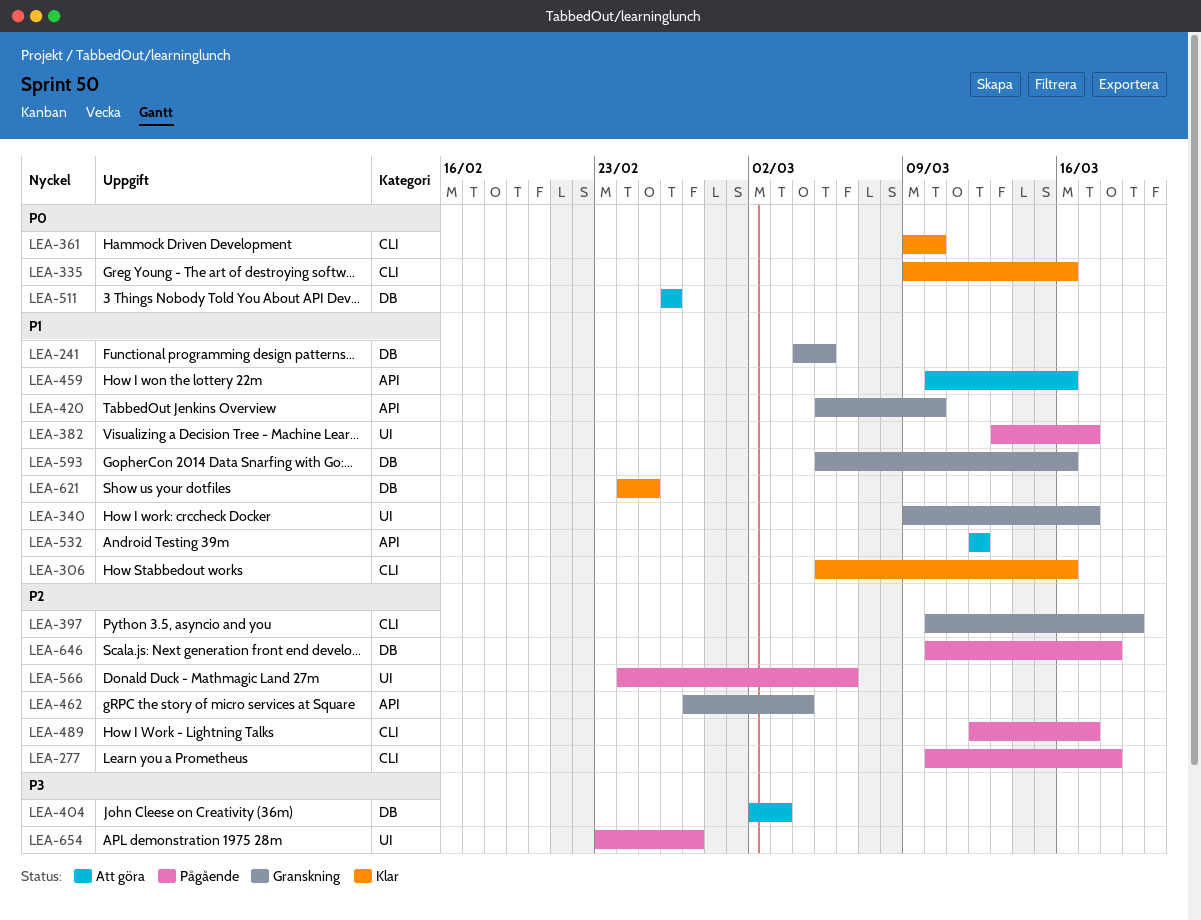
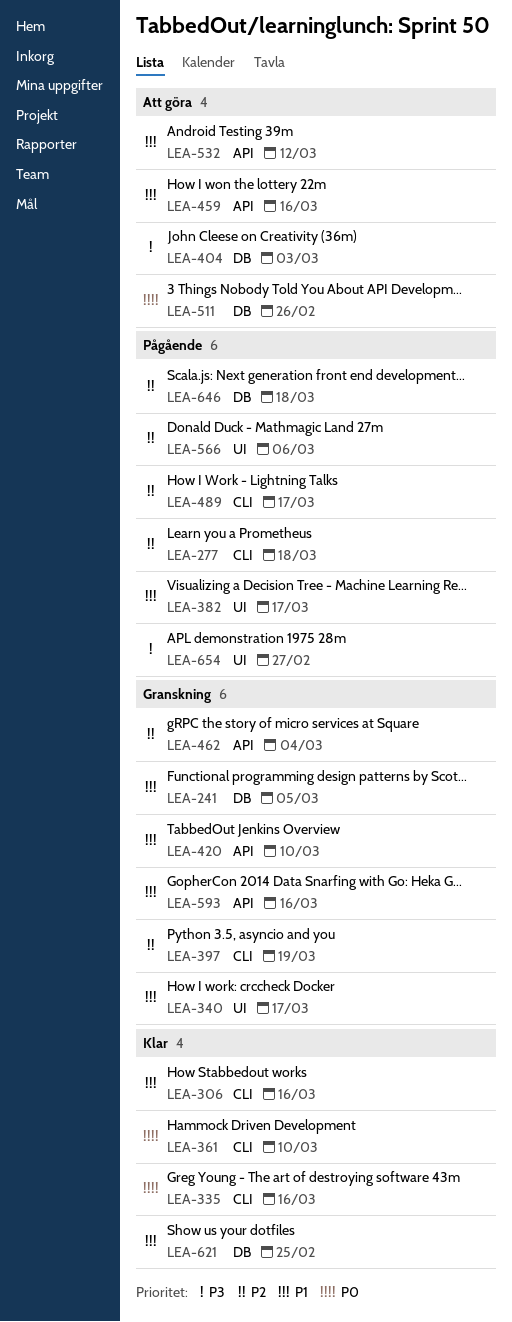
LEA-593, label: DB -> API

